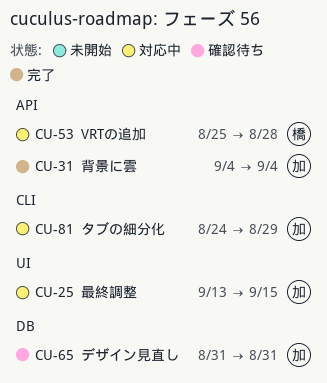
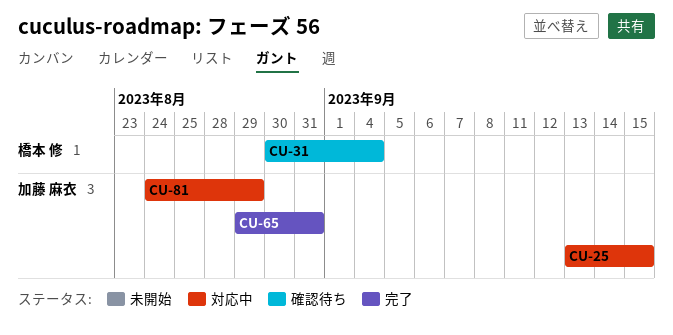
CU-31, status: 完了 -> 確認待ち
CU-31, owner: 加藤 麻衣 -> 橋本 修
CU-31, start: Sep 4 -> Aug 30
CU-53: present -> none
CU-65, status: 確認待ち -> 完了
CU-65, start: Aug 31 -> Aug 29

